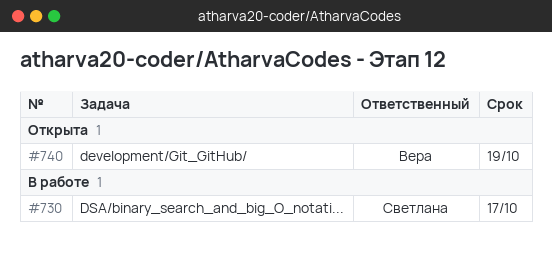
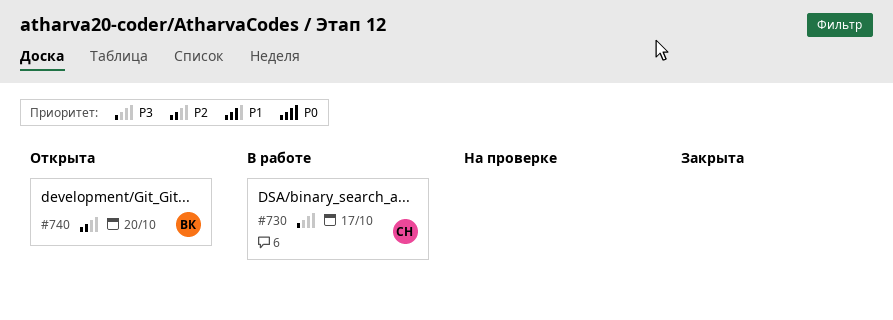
#740, due: Oct 19 -> Oct 20

